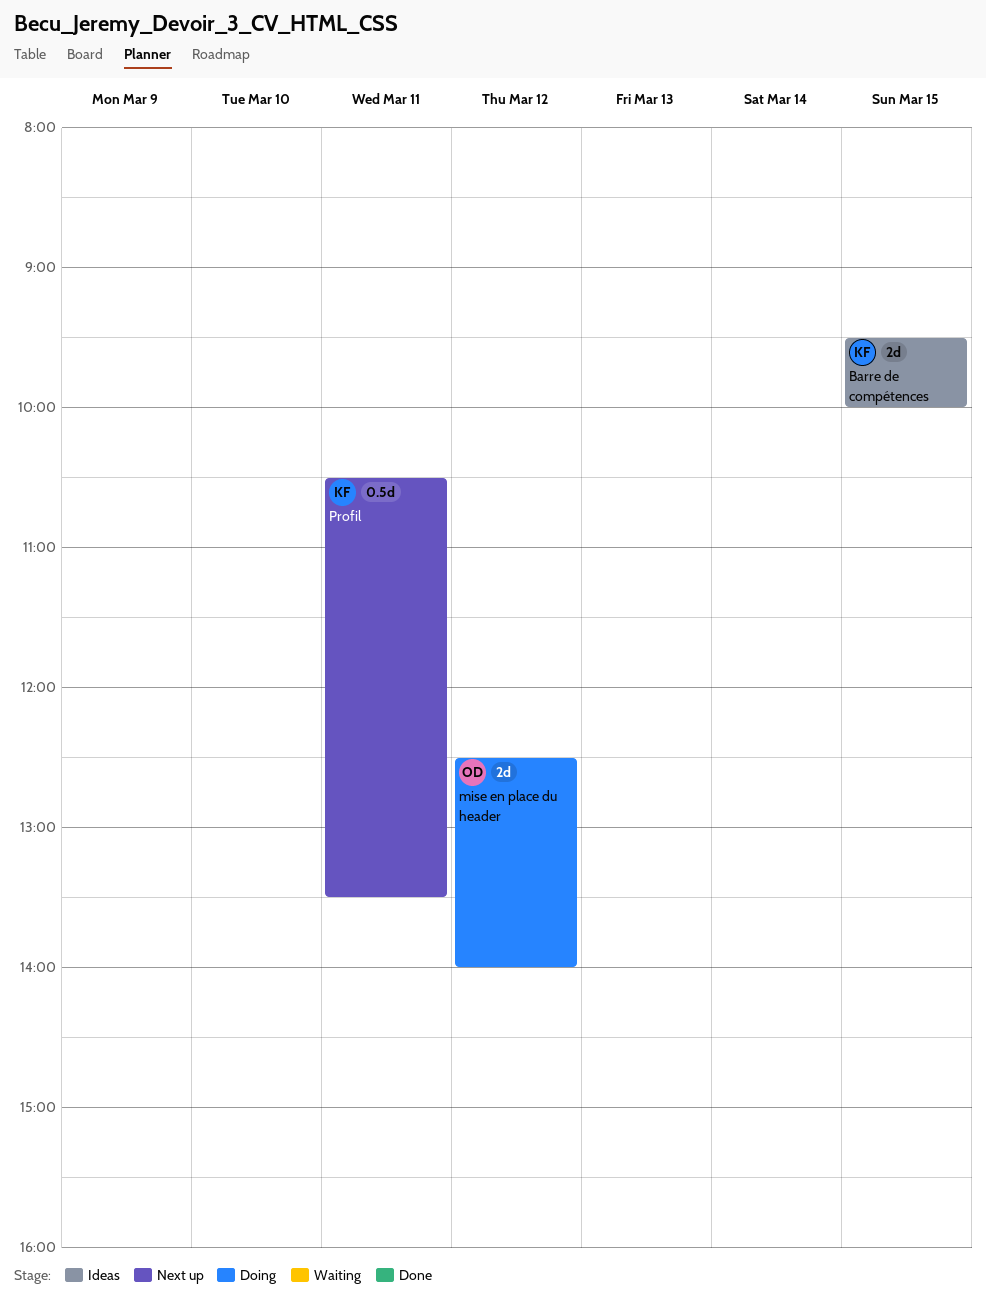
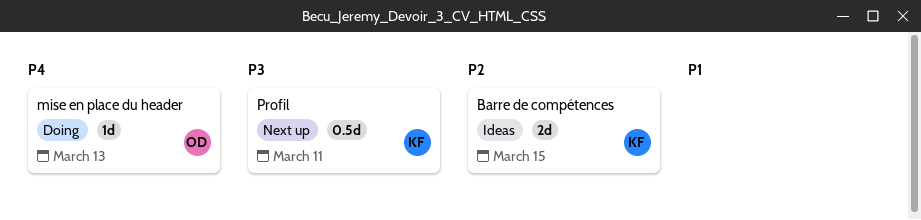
mise en place du header, estimate: 2d -> 1d
mise en place du header, day: Mar 12 -> Mar 13

